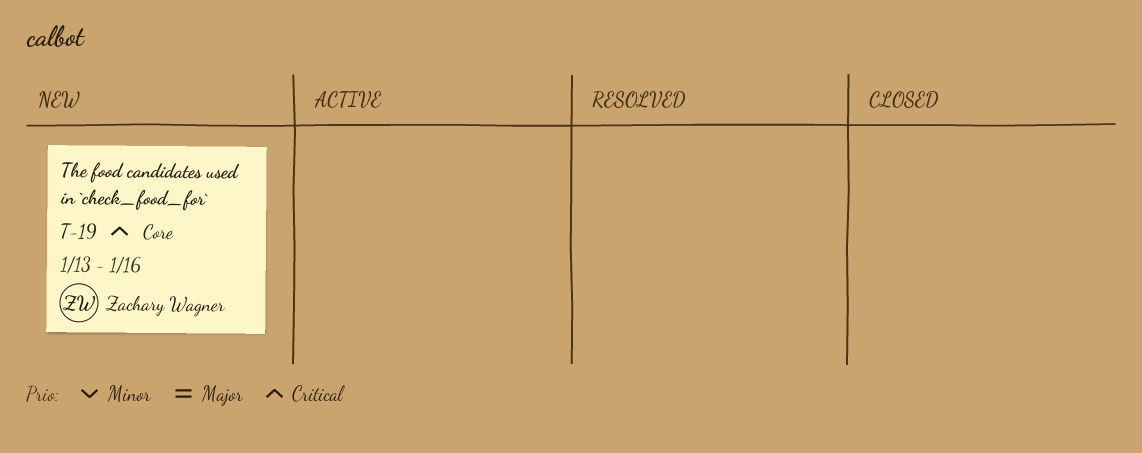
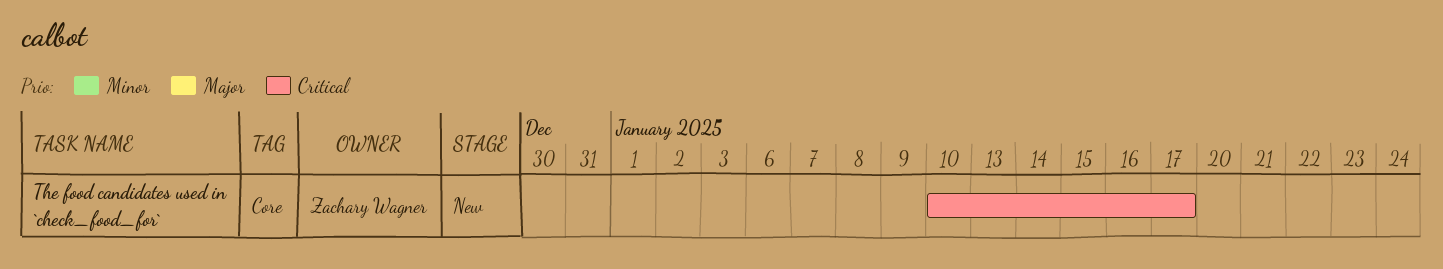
The food candidates used in `check_food_for`, start: Jan 13 -> Jan 10
The food candidates used in `check_food_for`, due: Jan 16 -> Jan 17

